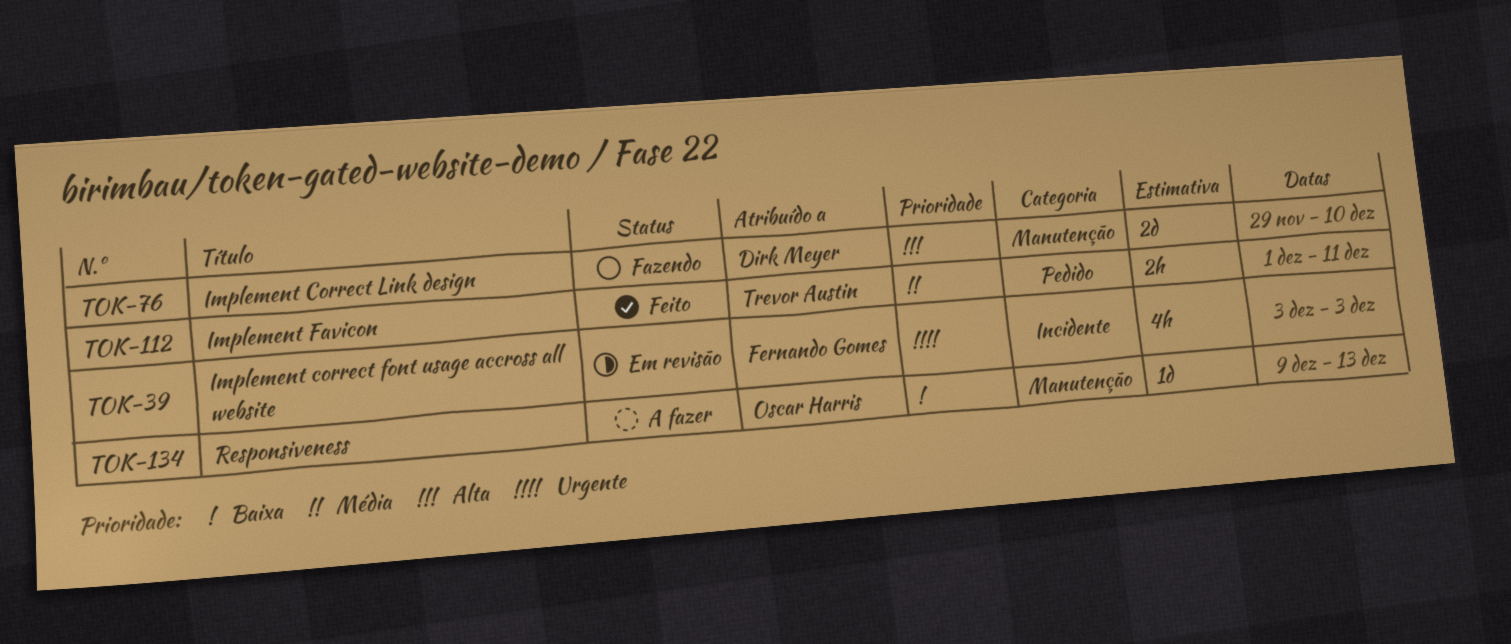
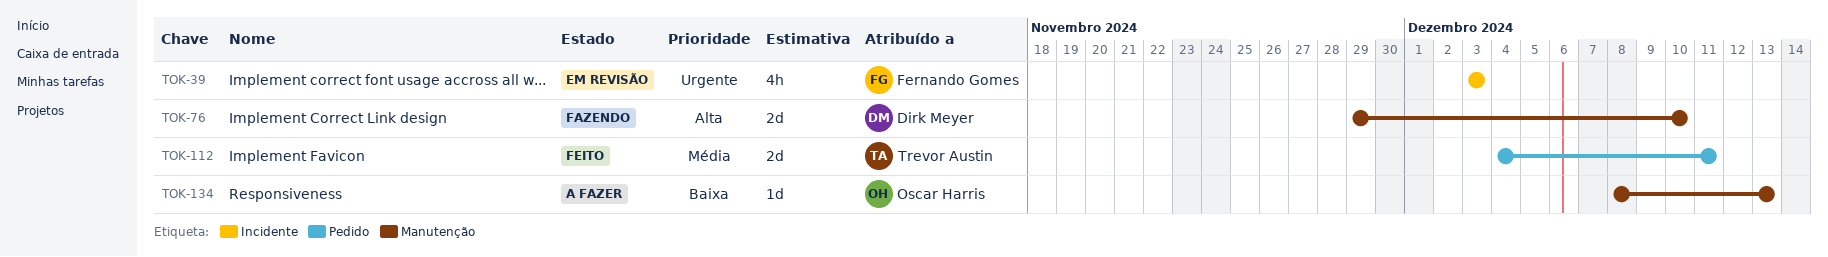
TOK-112, estimate: 2h -> 2d
TOK-112, start: Dec 1 -> Dec 4
TOK-134, start: Dec 9 -> Dec 8

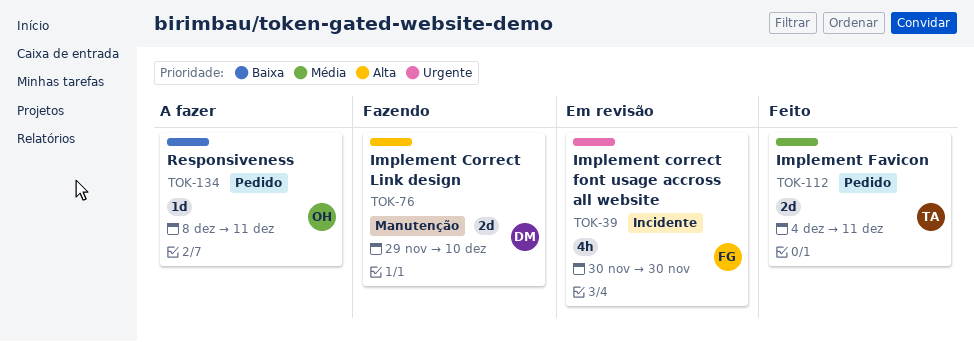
TOK-39, start: Dec 3 -> Nov 30
TOK-39, due: Dec 3 -> Nov 30
TOK-134, label: Manutenção -> Pedido
TOK-134, due: Dec 13 -> Dec 11

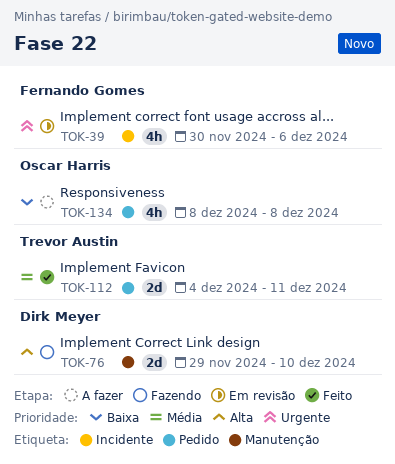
TOK-39, due: Nov 30 -> Dec 6
TOK-134, estimate: 1d -> 4h
TOK-134, due: Dec 11 -> Dec 8

